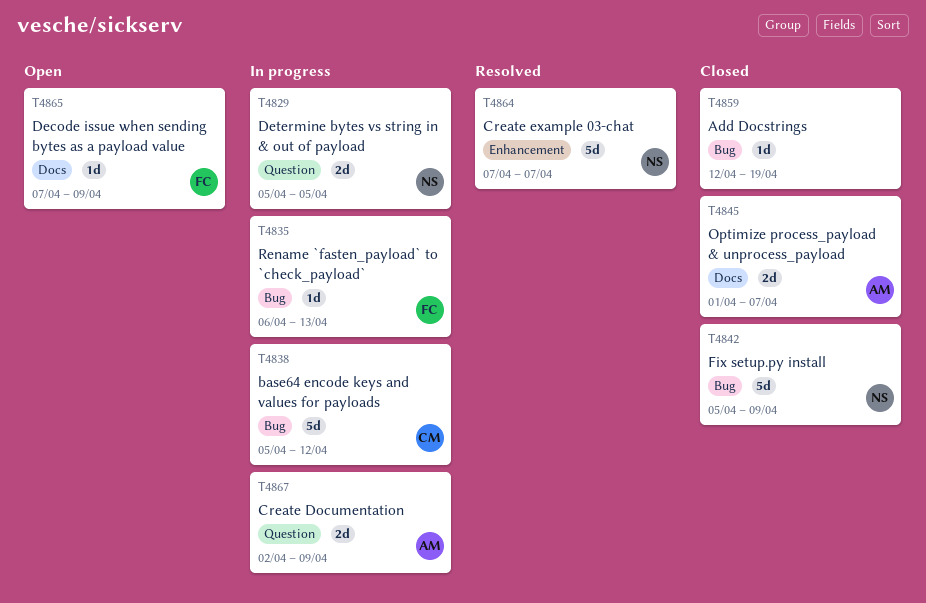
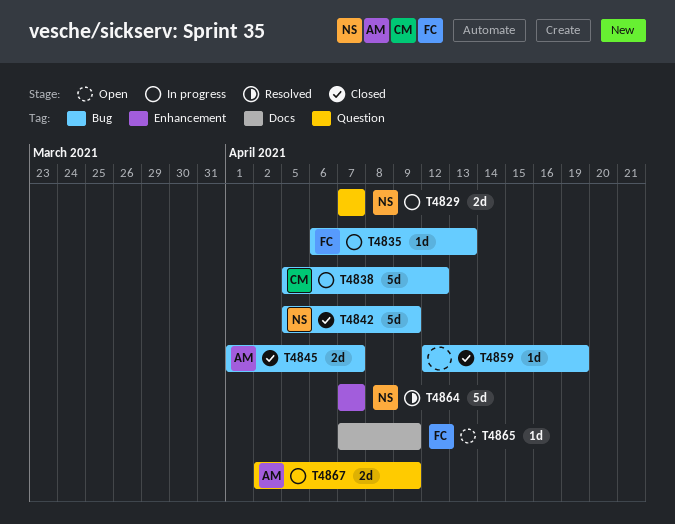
T4829, start: Apr 5 -> Apr 7
T4829, due: Apr 5 -> Apr 7
T4845, label: Docs -> Bug

